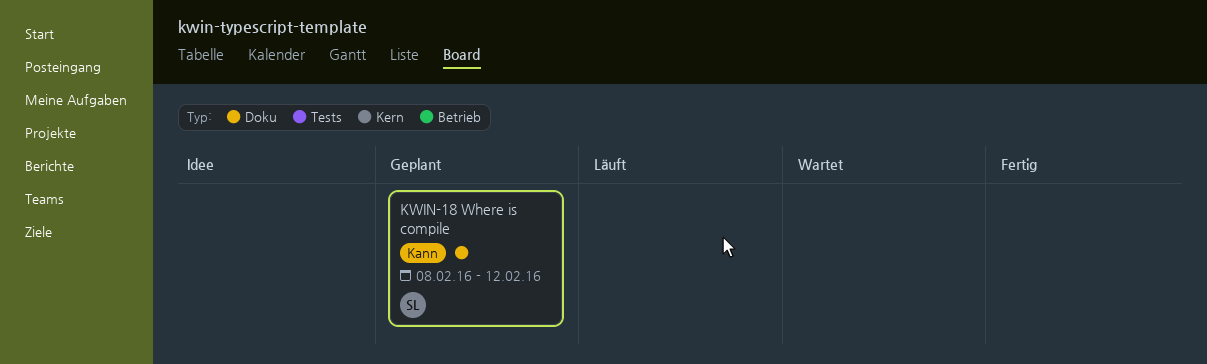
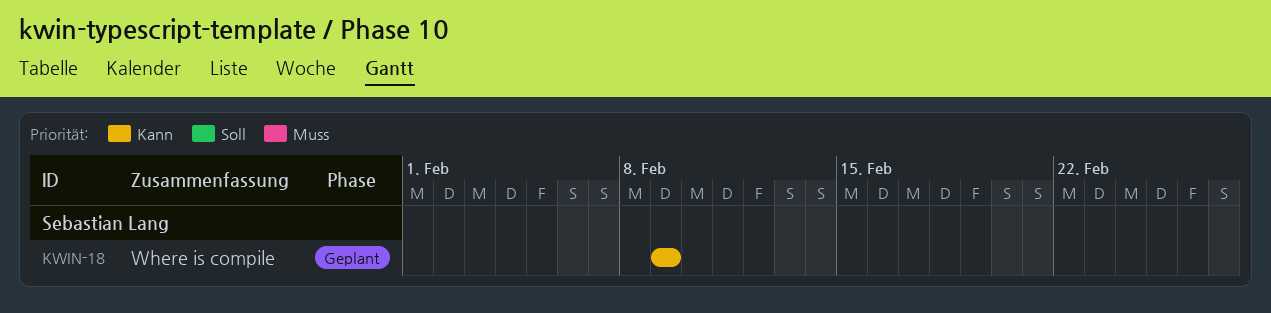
KWIN-18, start: Feb 8 -> Feb 9
KWIN-18, due: Feb 12 -> Feb 9

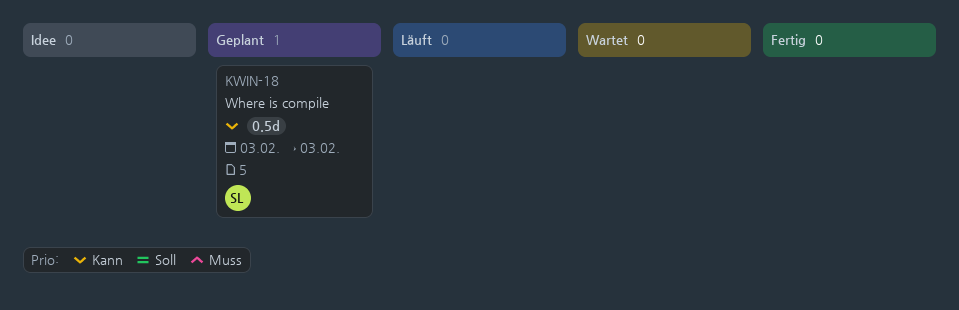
KWIN-18, start: Feb 9 -> Feb 3
KWIN-18, due: Feb 9 -> Feb 3

